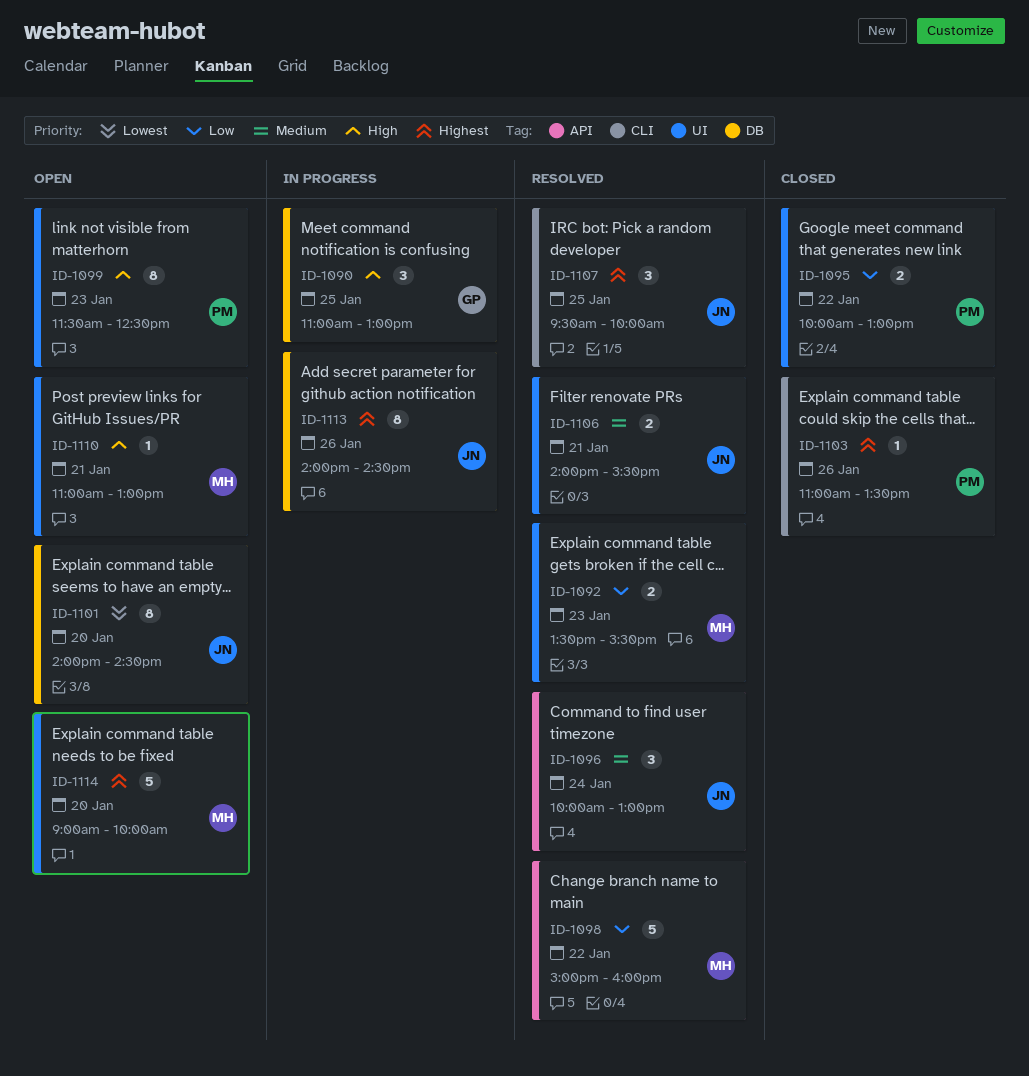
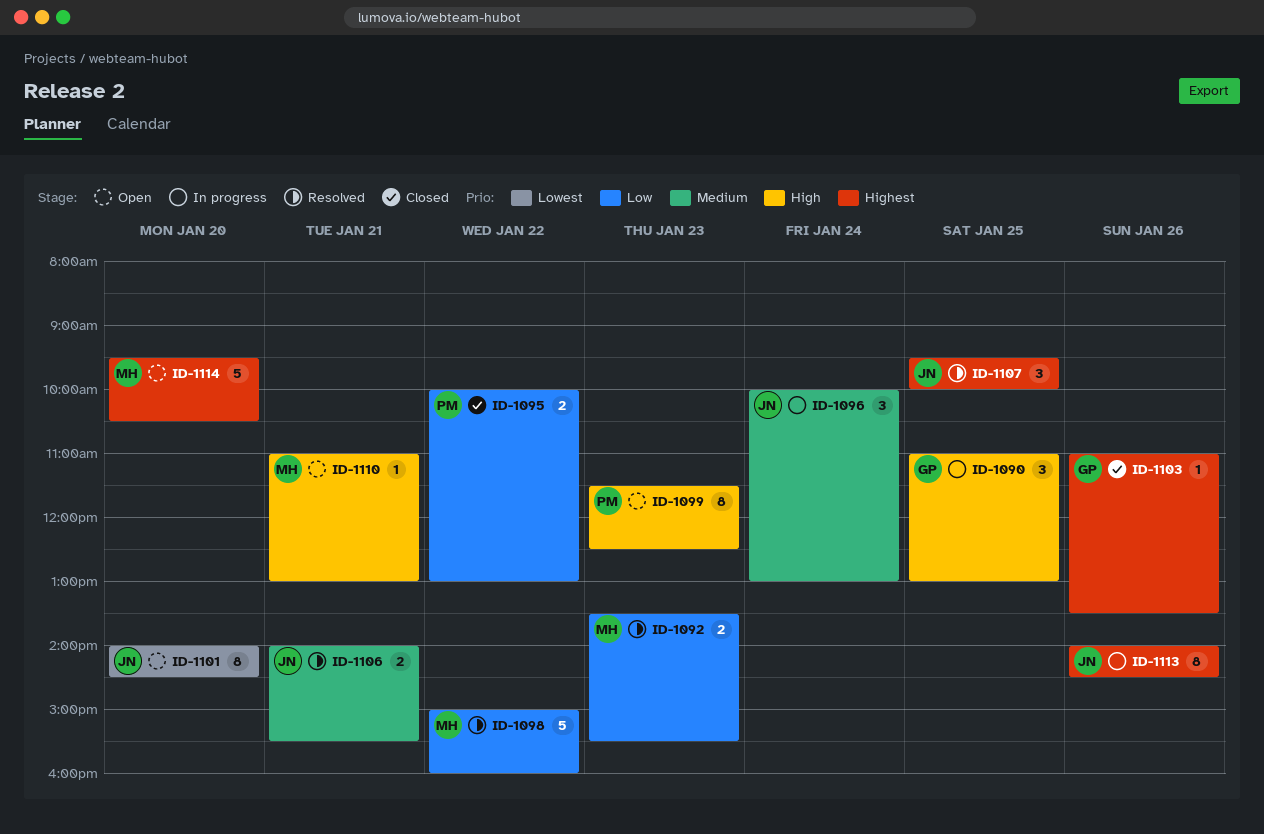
ID-1096, status: Resolved -> In progress
ID-1103, owner: PM -> GP
ID-1114, begins: 09:00 -> 09:30
ID-1114, ends: 10:00 -> 10:30

